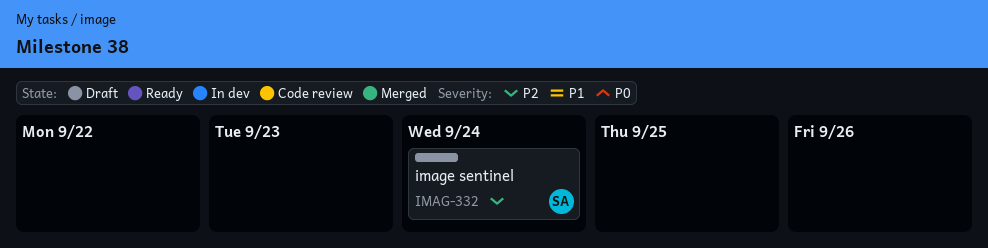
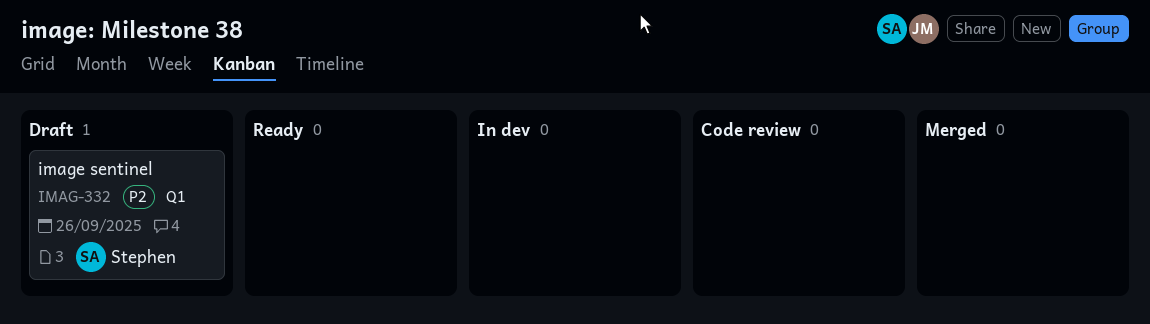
IMAG-332, due: Sep 24 -> Sep 26

